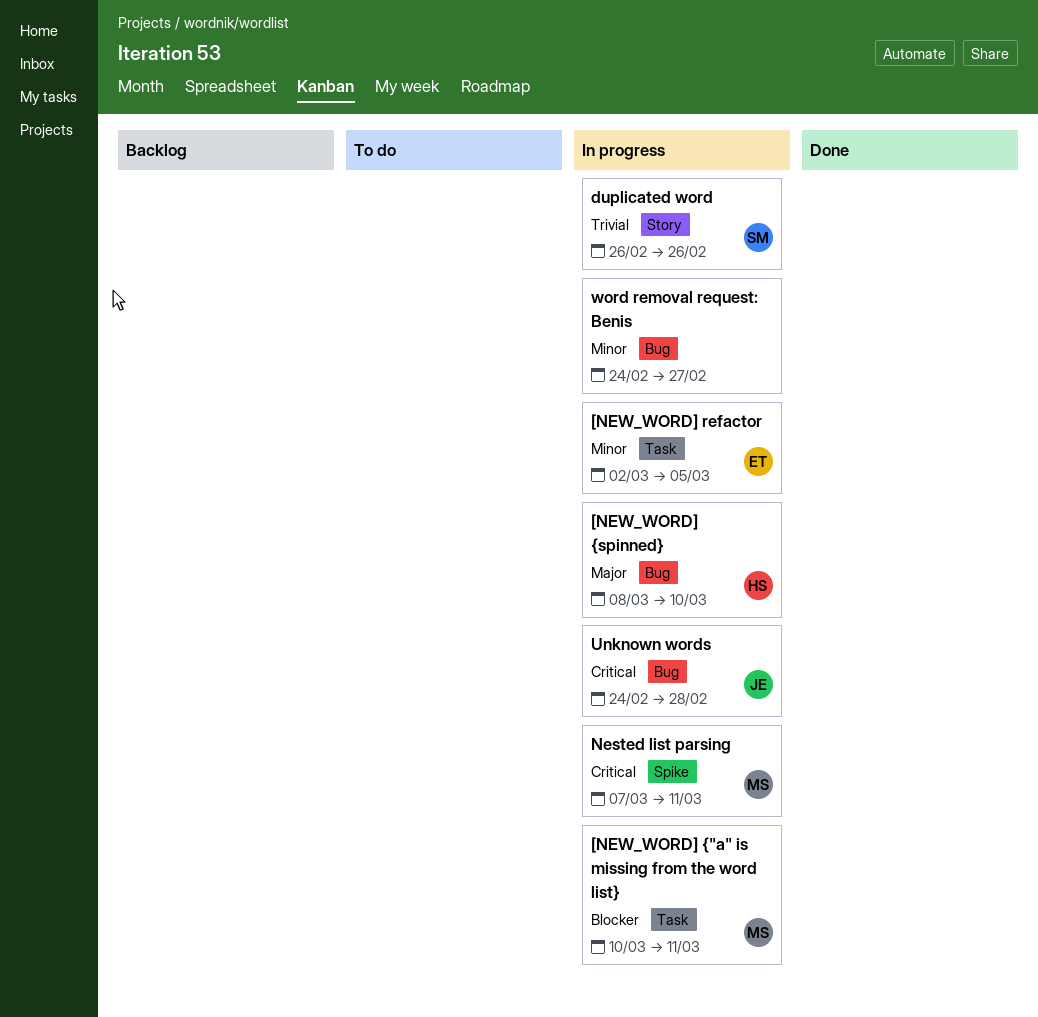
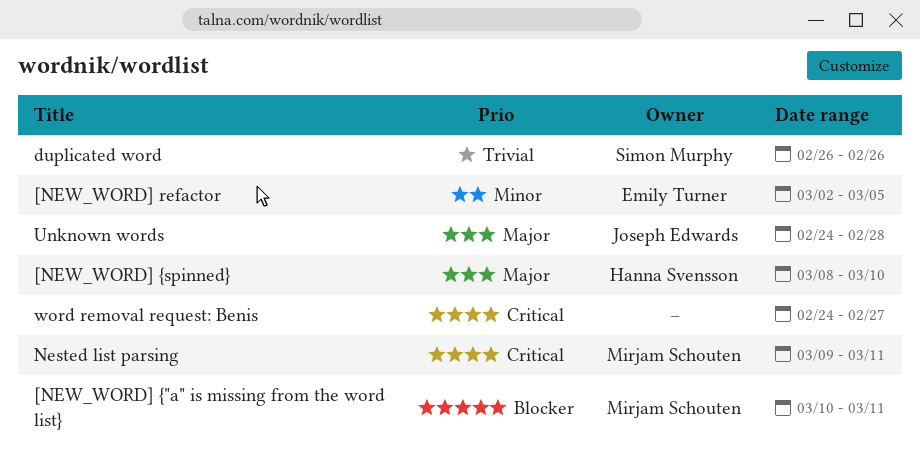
Nested list parsing, start: Mar 7 -> Mar 9
Unknown words, priority: Critical -> Major
word removal request: Benis, priority: Minor -> Critical

